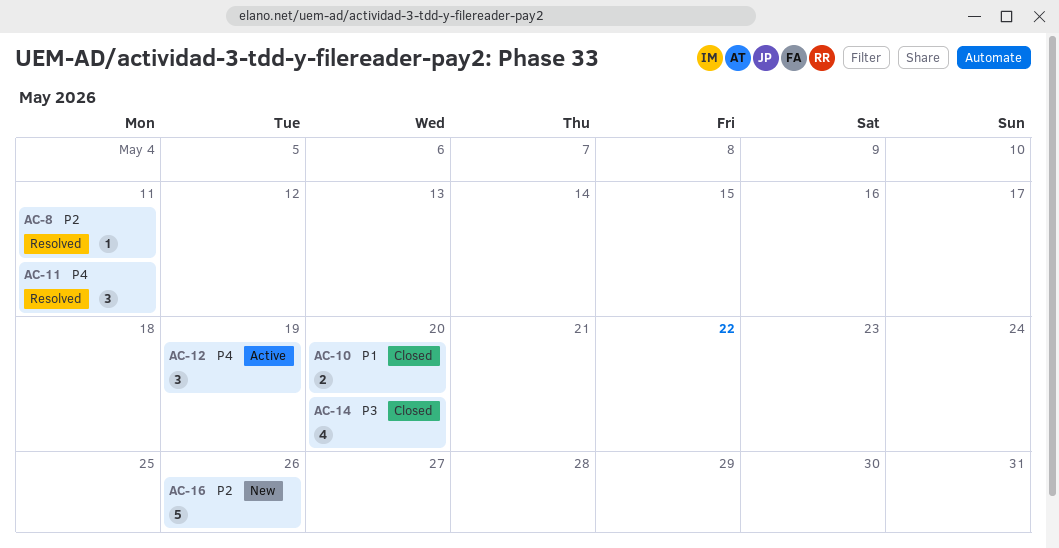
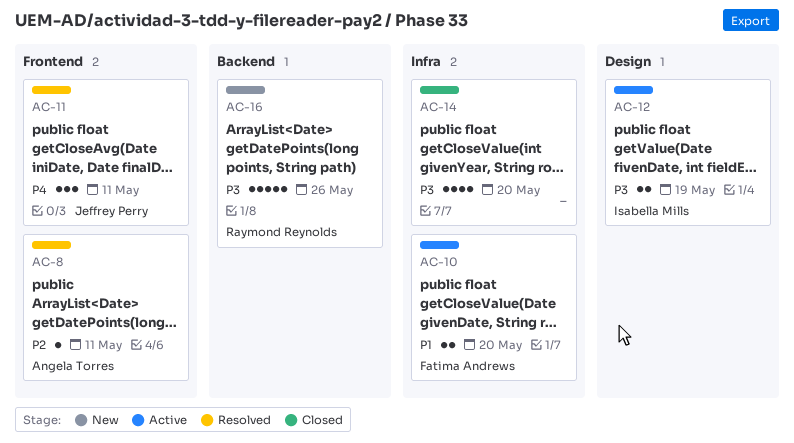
AC-10, status: Closed -> Active
AC-12, priority: P4 -> P3
AC-12, estimate: 3 -> 2
AC-16, priority: P2 -> P3

